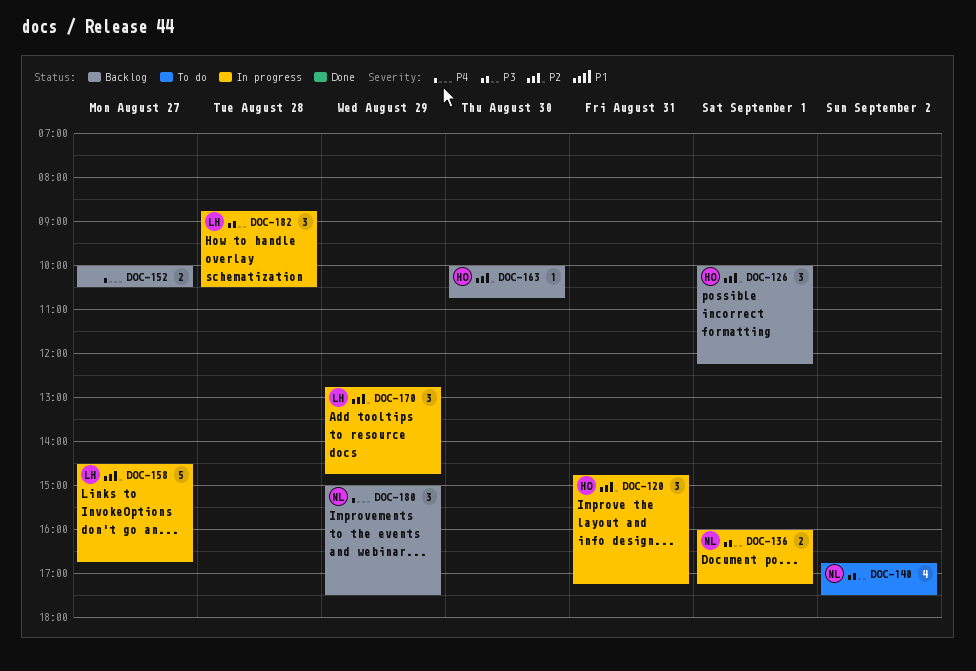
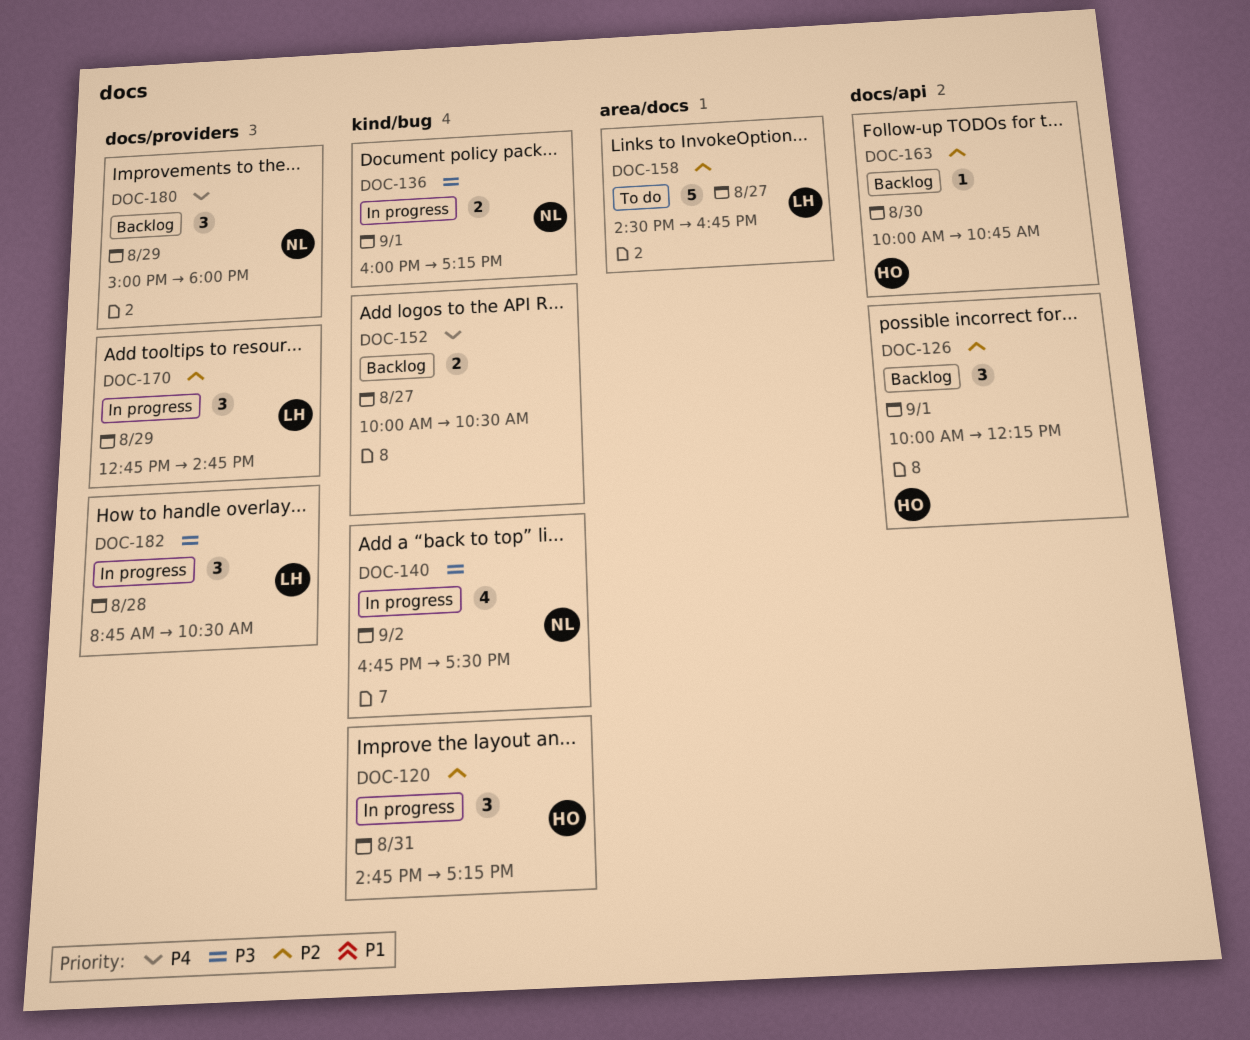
DOC-140, status: To do -> In progress
DOC-158, status: In progress -> To do
DOC-180, ends: 17:30 -> 18:00

